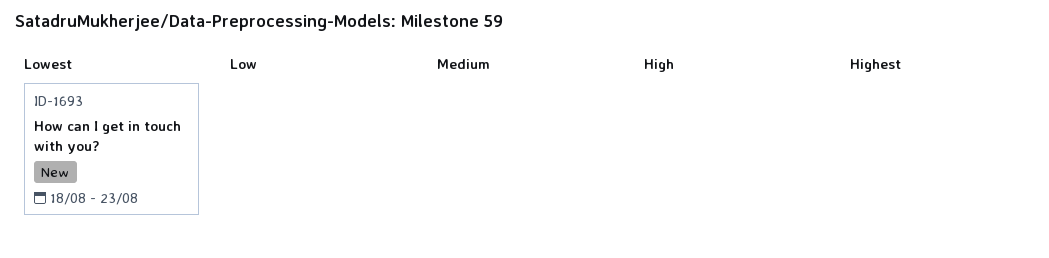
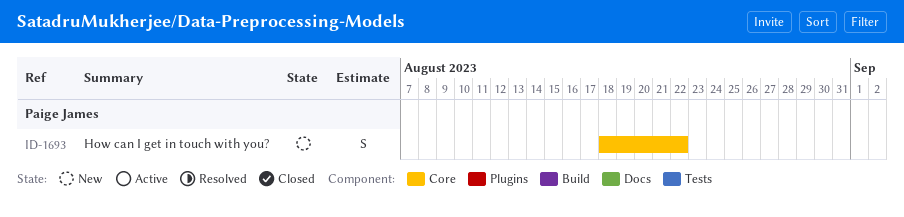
ID-1693, due: Aug 23 -> Aug 22

